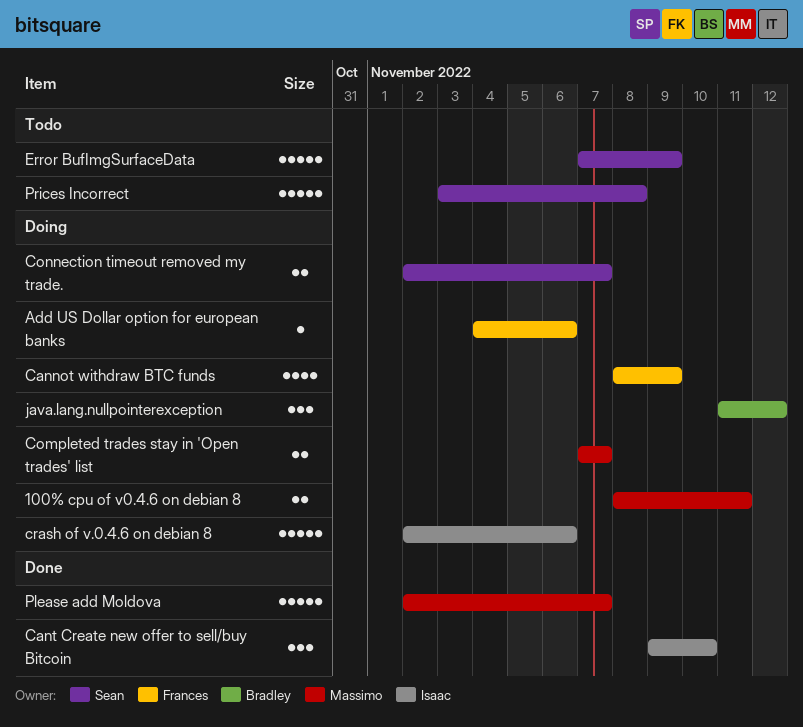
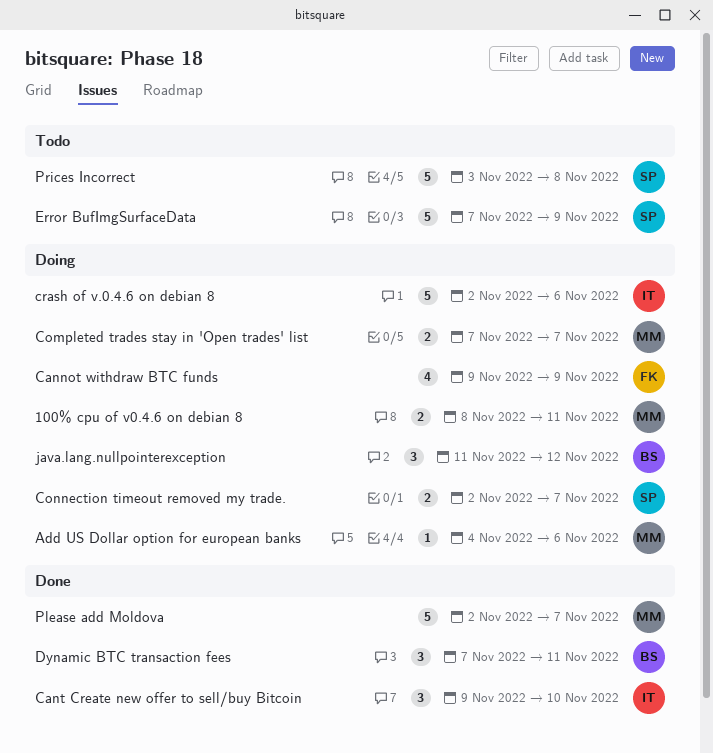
Add US Dollar option for european banks, owner: Frances -> Massimo
Cannot withdraw BTC funds, start: Nov 8 -> Nov 9
Dynamic BTC transaction fees: none -> present

